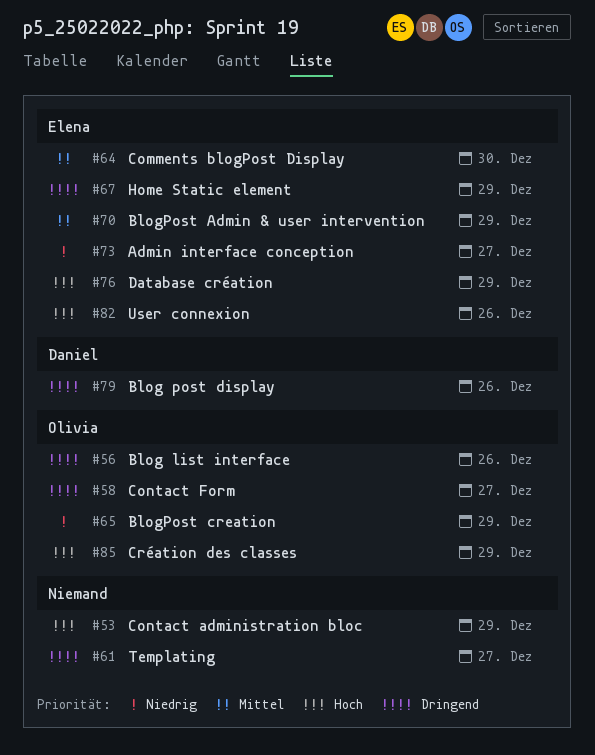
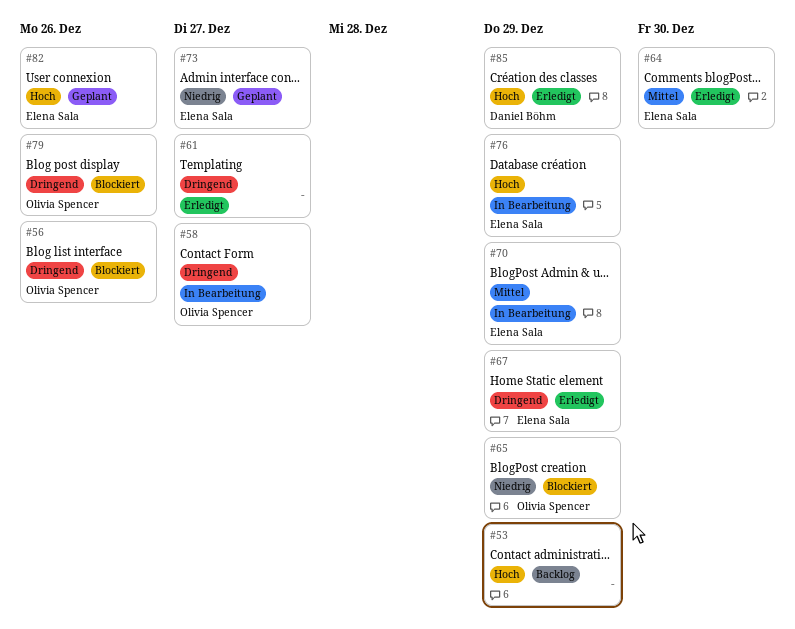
#79, owner: Daniel Böhm -> Olivia Spencer
#85, owner: Olivia Spencer -> Daniel Böhm

